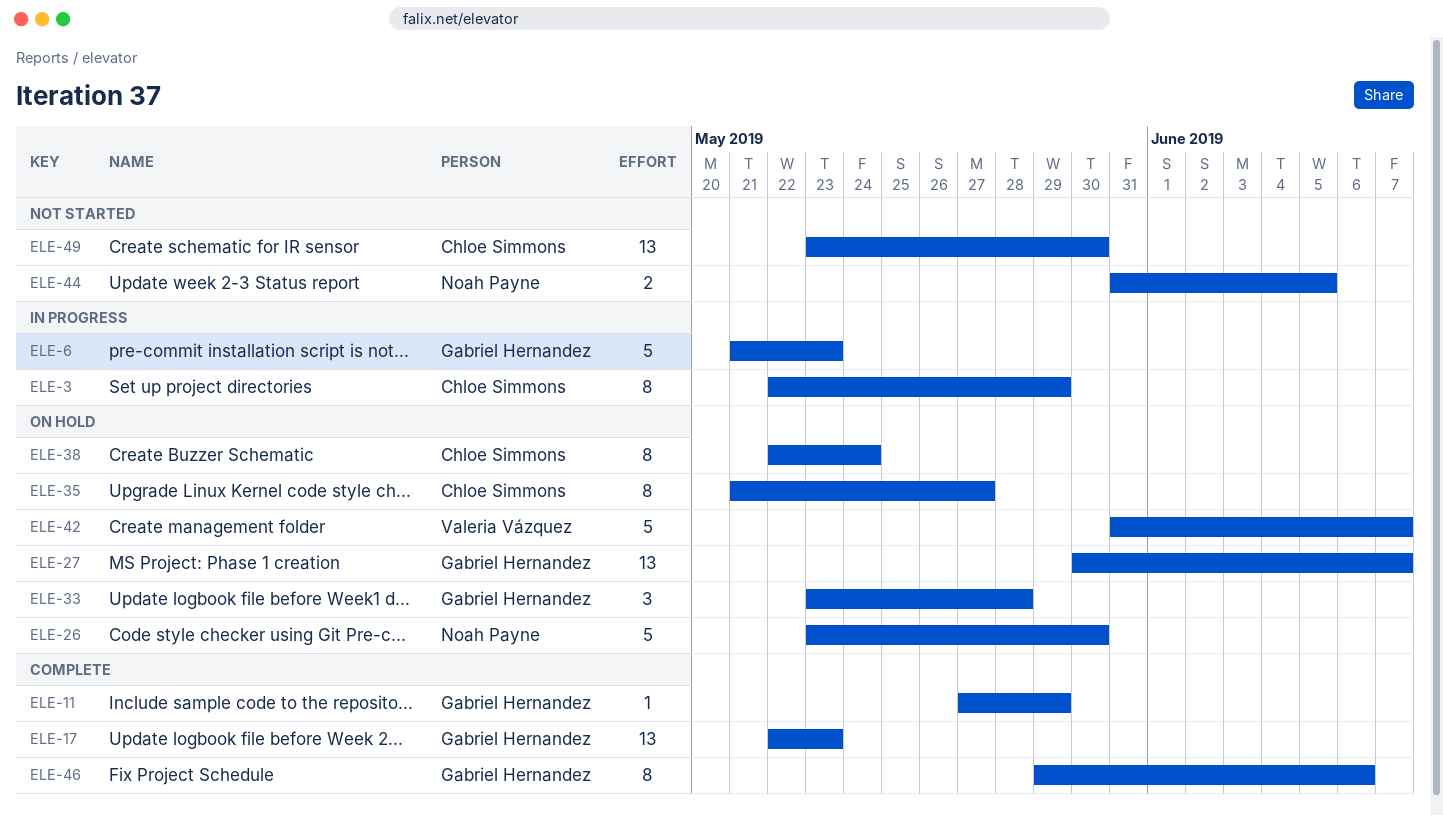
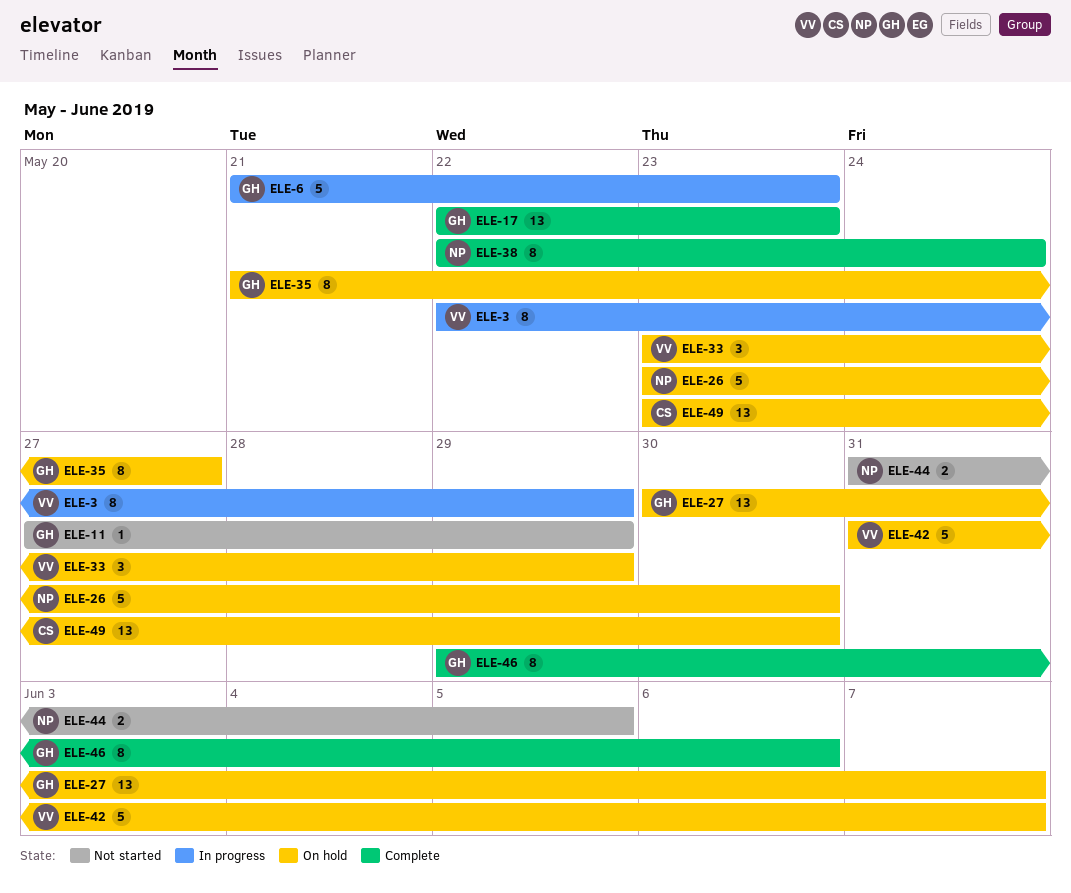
ELE-3, owner: Chloe Simmons -> Valeria Vázquez
ELE-11, status: Complete -> Not started
ELE-33, owner: Gabriel Hernandez -> Valeria Vázquez
ELE-33, due: May 28 -> May 29
ELE-35, owner: Chloe Simmons -> Gabriel Hernandez
ELE-38, status: On hold -> Complete
ELE-38, owner: Chloe Simmons -> Noah Payne
ELE-49, status: Not started -> On hold

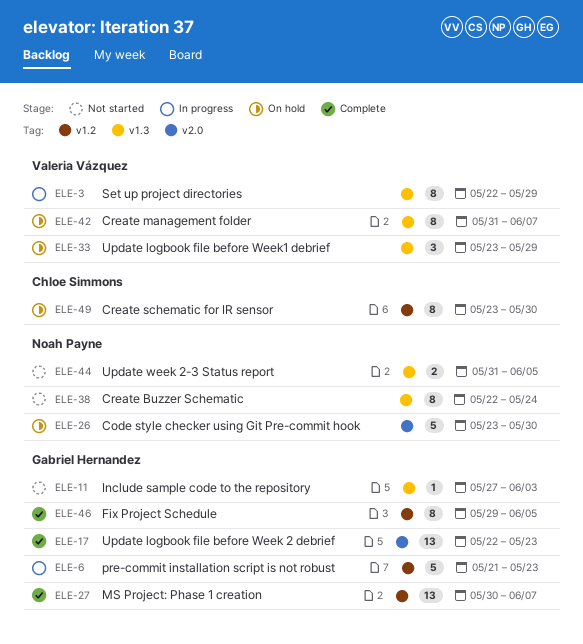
ELE-11, due: May 29 -> Jun 3
ELE-27, status: On hold -> Complete
ELE-35: present -> none
ELE-38, status: Complete -> Not started
ELE-42, estimate: 5 -> 8
ELE-46, due: Jun 6 -> Jun 5
ELE-49, estimate: 13 -> 8

